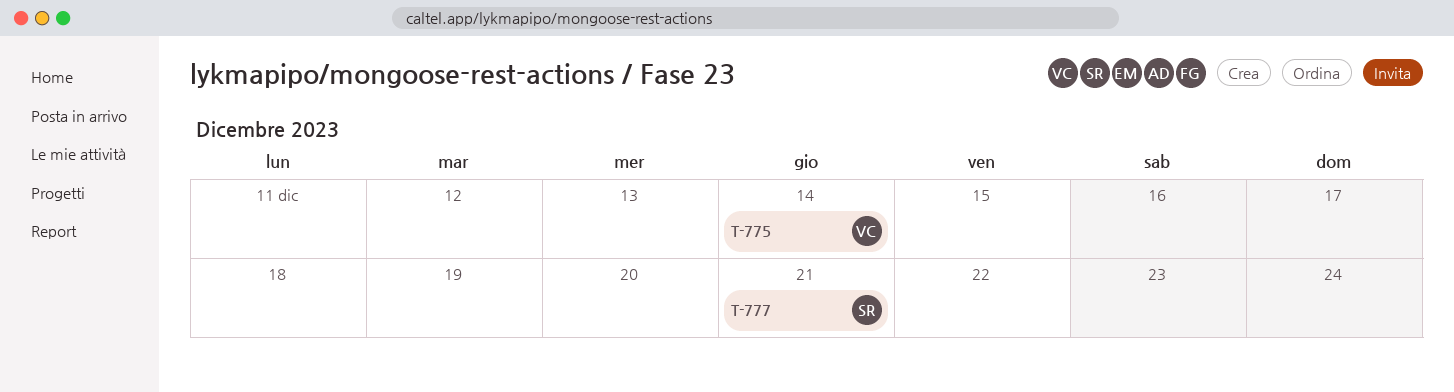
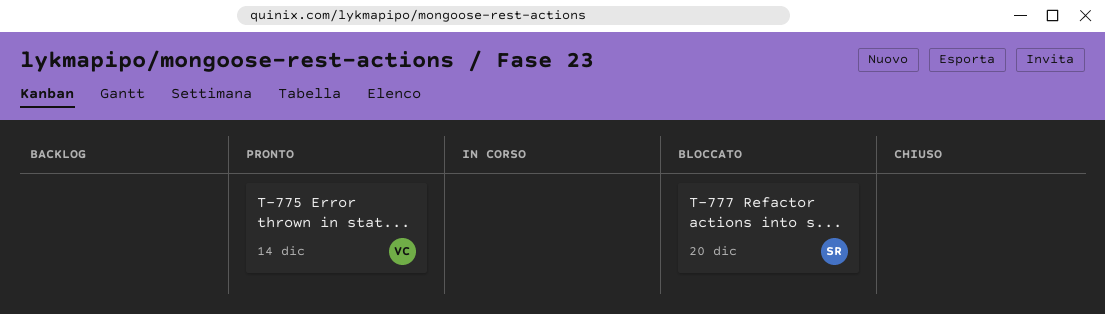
T-777, due: Dec 21 -> Dec 20

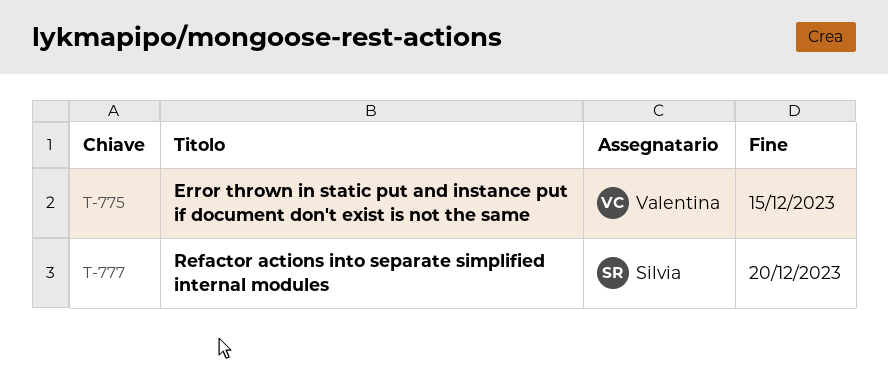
T-775, due: Dec 14 -> Dec 15

